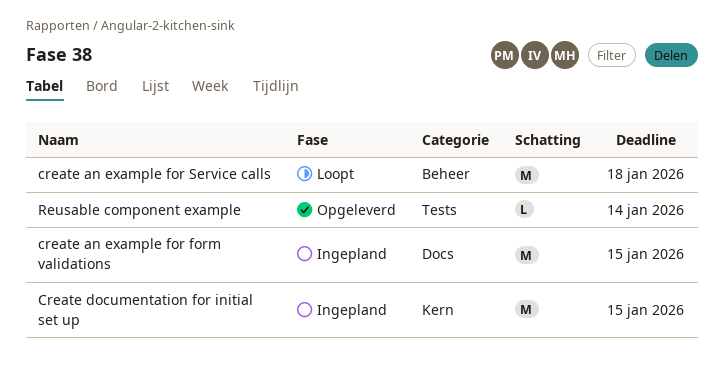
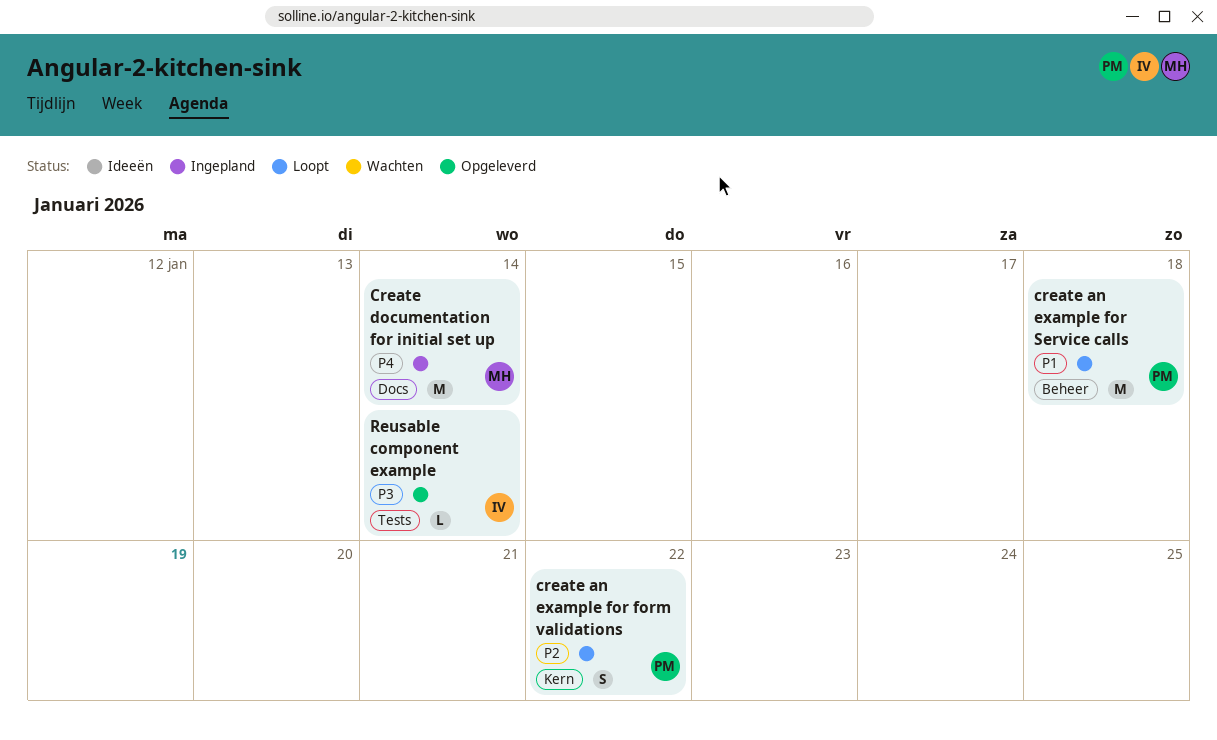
create an example for form validations, status: Ingepland -> Loopt
create an example for form validations, label: Docs -> Kern
create an example for form validations, estimate: M -> S
create an example for form validations, due: Jan 15 -> Jan 22
Create documentation for initial set up, label: Kern -> Docs
Create documentation for initial set up, due: Jan 15 -> Jan 14

